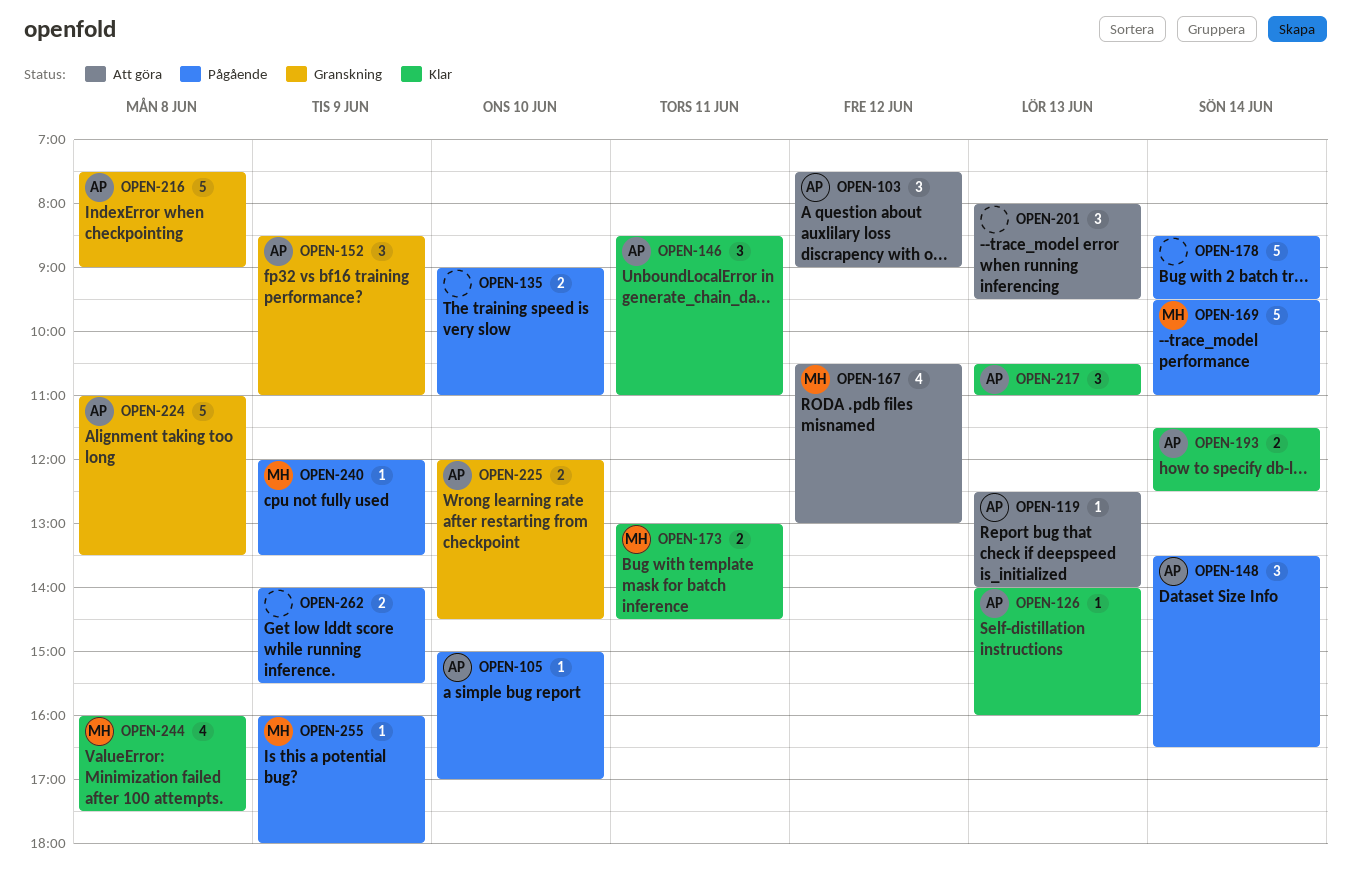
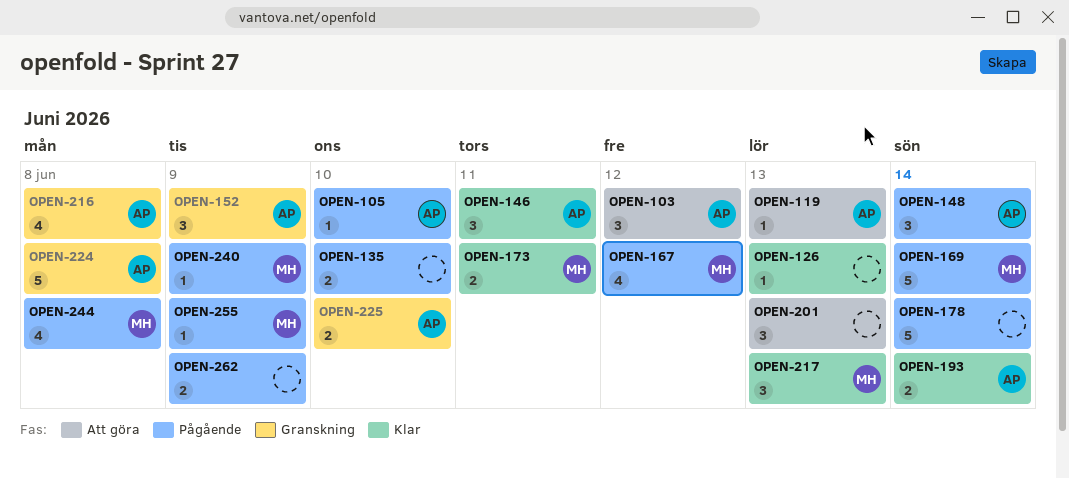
OPEN-126, owner: AP -> none
OPEN-167, status: Att göra -> Pågående
OPEN-216, estimate: 5 -> 4
OPEN-217, owner: AP -> MH
OPEN-244, status: Klar -> Pågående

